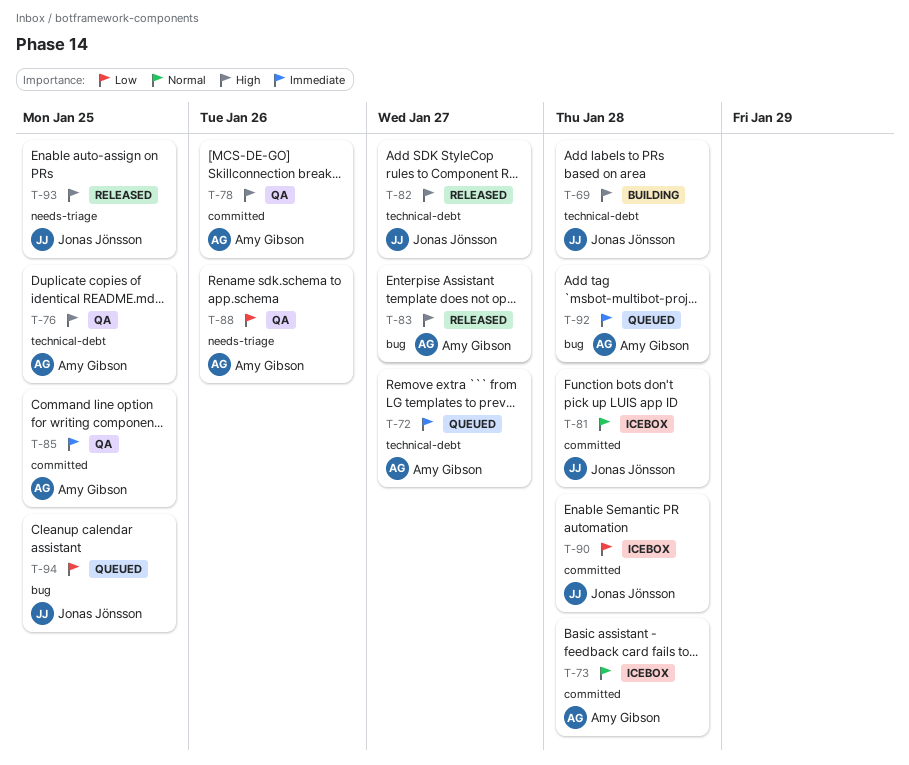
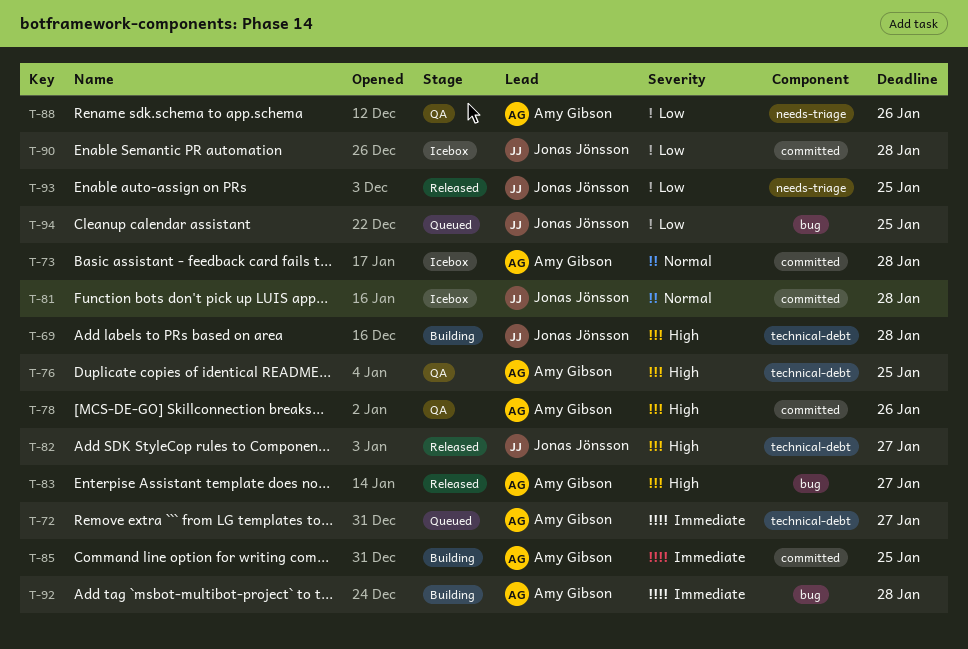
T-85, status: QA -> Building
T-92, status: Queued -> Building
T-93, priority: High -> Low

